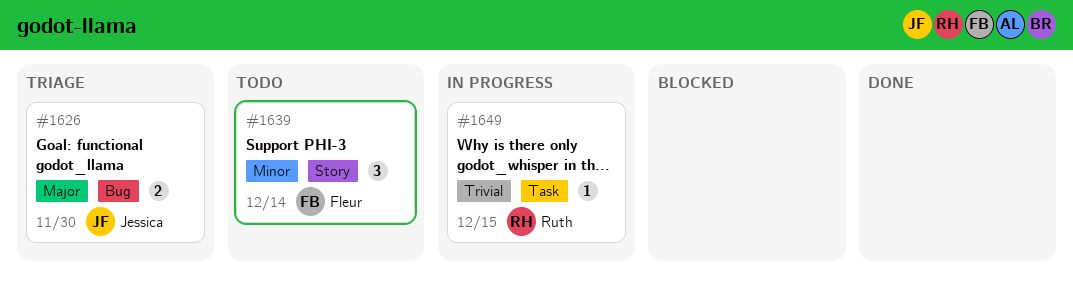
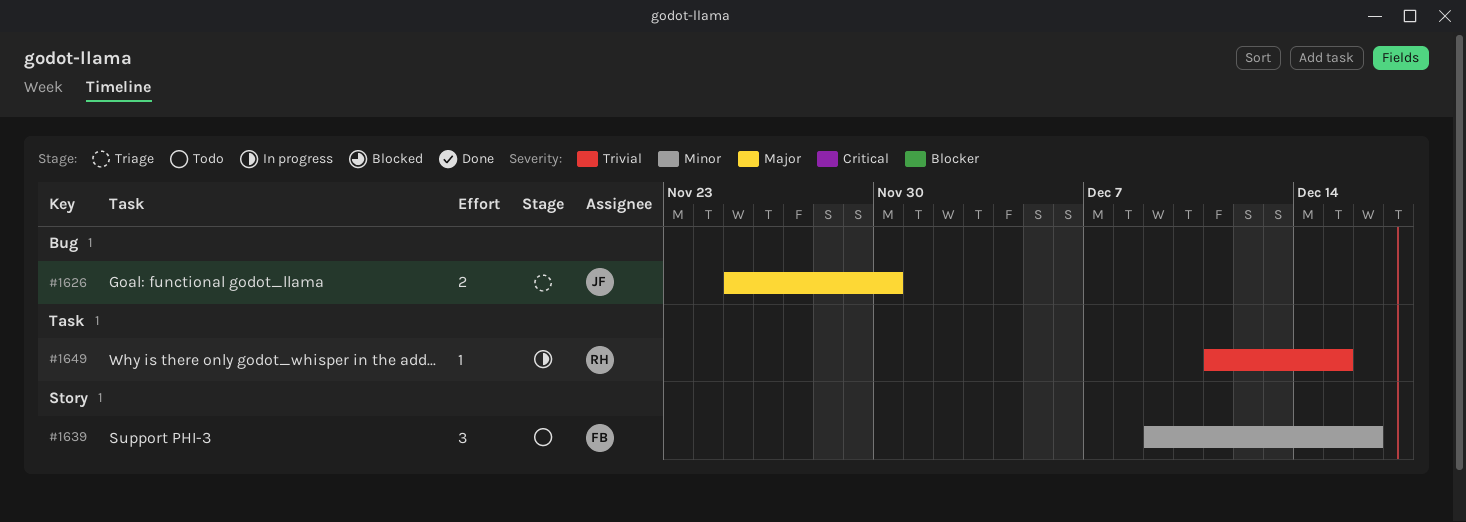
#1639, due: Dec 14 -> Dec 16

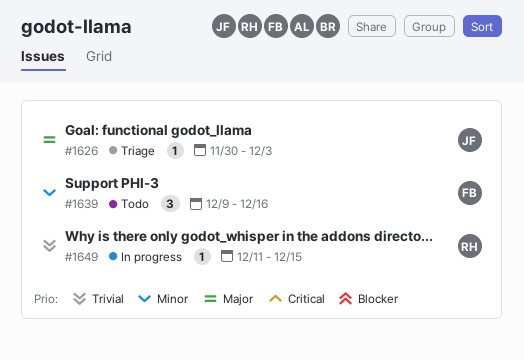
#1626, estimate: 2 -> 1
#1626, start: Nov 25 -> Nov 30
#1626, due: Nov 30 -> Dec 3

